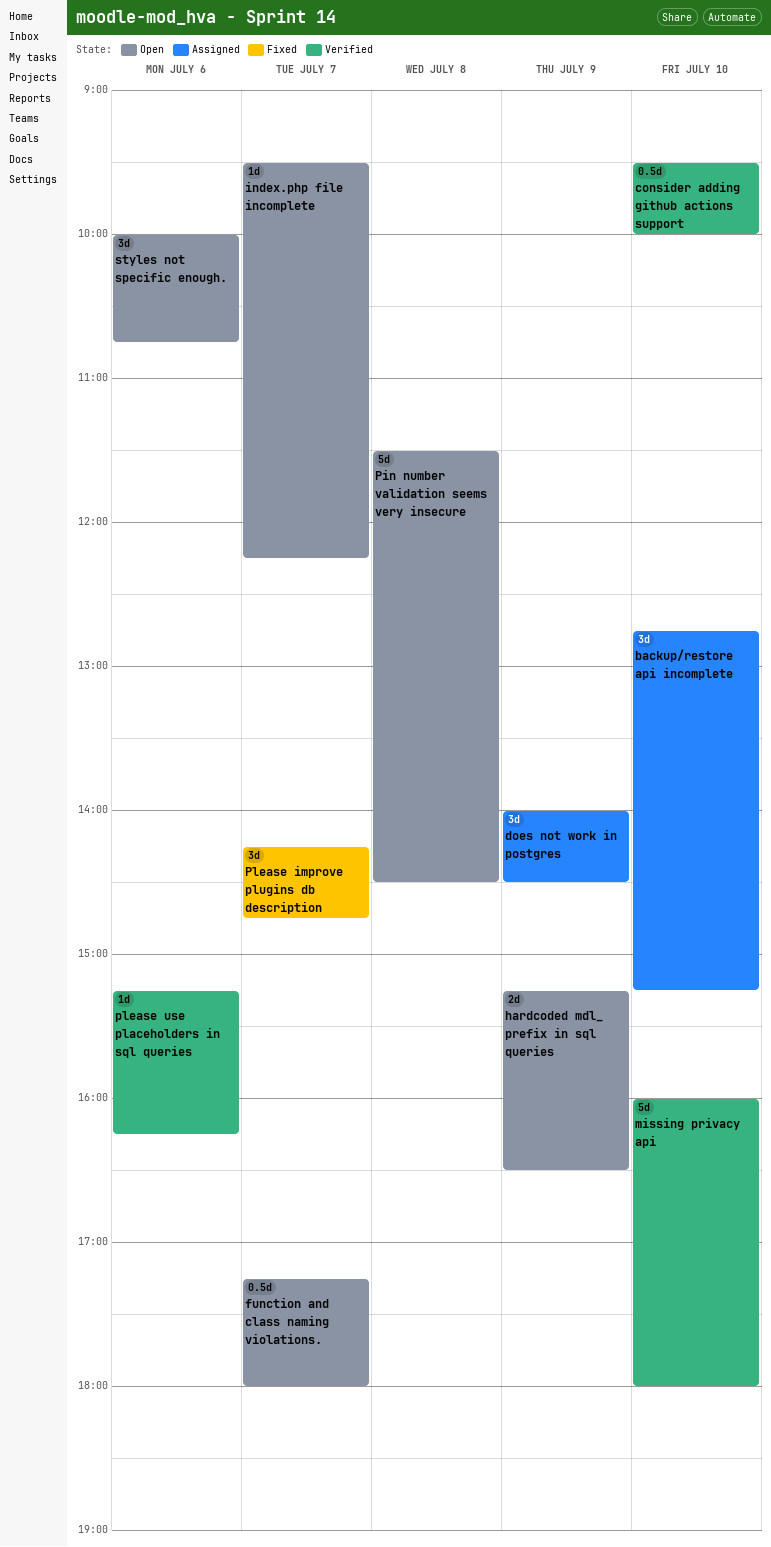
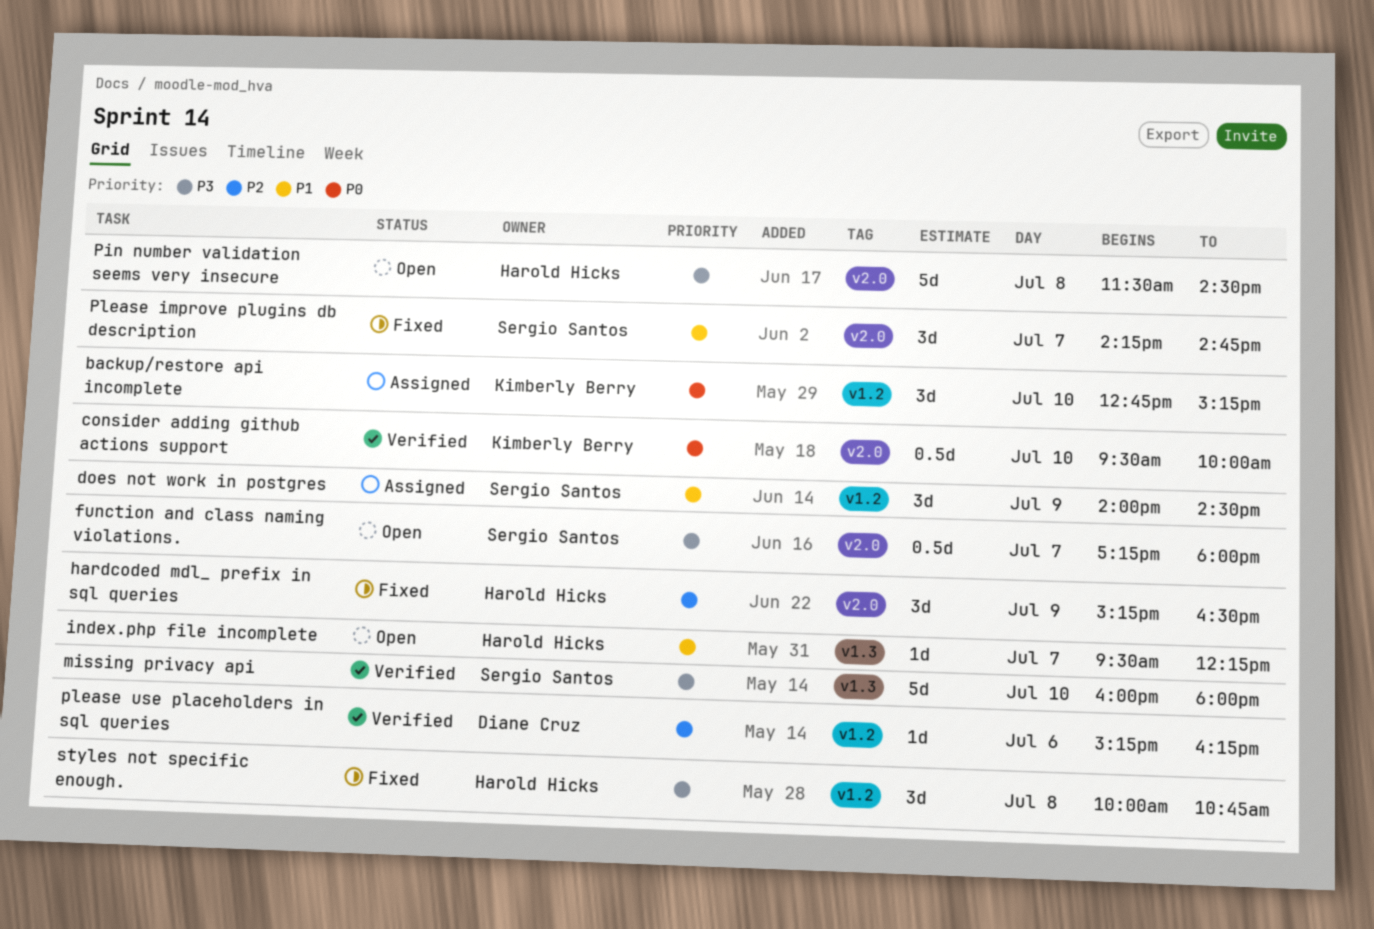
hardcoded mdl_ prefix in sql queries, status: Open -> Fixed
hardcoded mdl_ prefix in sql queries, estimate: 2d -> 3d
styles not specific enough., status: Open -> Fixed
styles not specific enough., day: Jul 6 -> Jul 8

